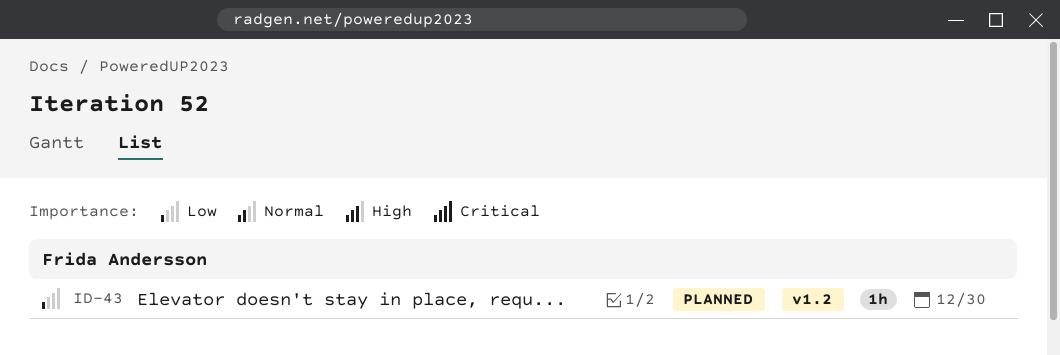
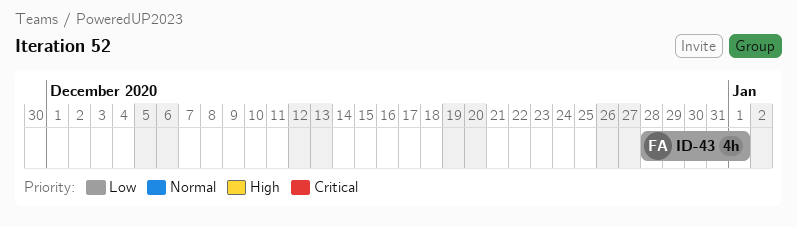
ID-43, estimate: 1h -> 4h
ID-43, due: Dec 30 -> Jan 1

